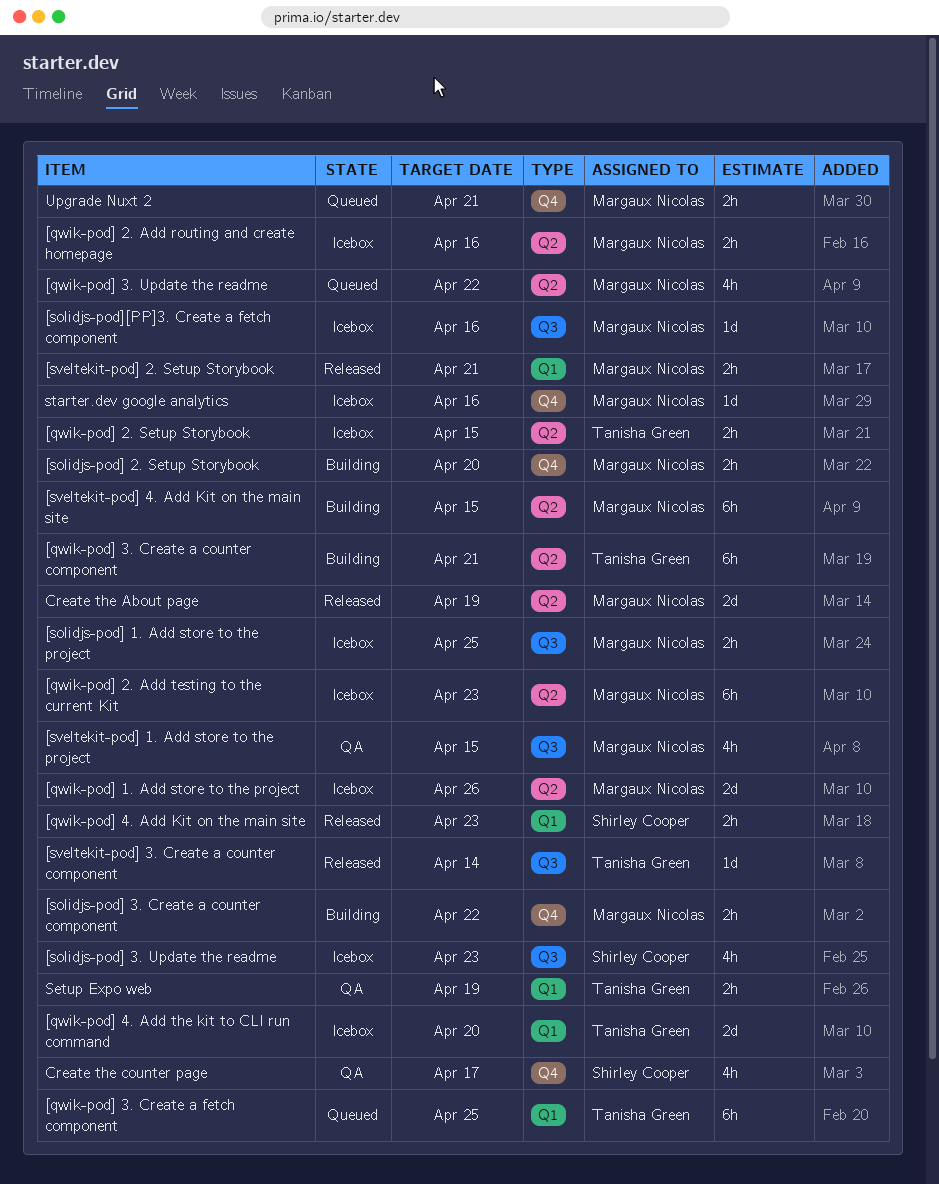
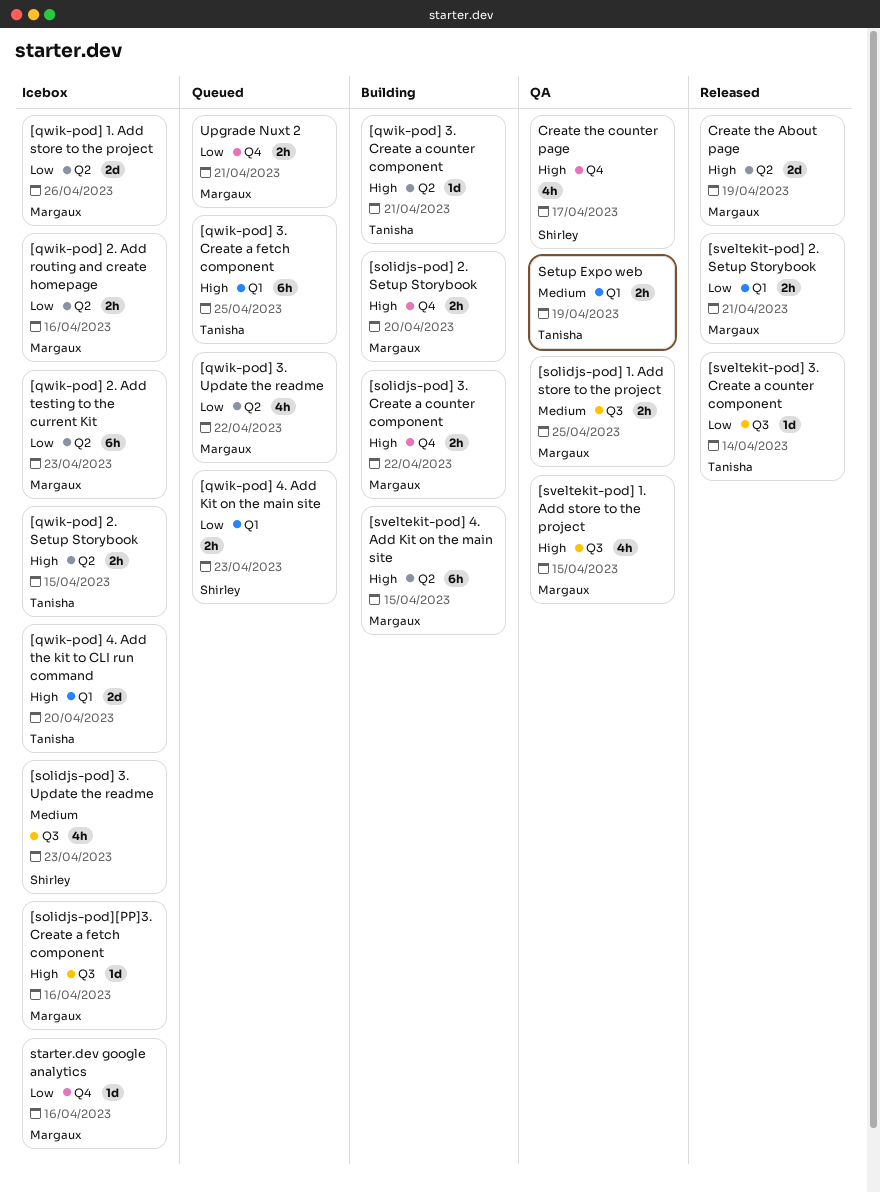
[qwik-pod] 3. Create a counter component, estimate: 6h -> 1d
[qwik-pod] 4. Add Kit on the main site, status: Released -> Queued
[solidjs-pod] 1. Add store to the project, status: Icebox -> QA

